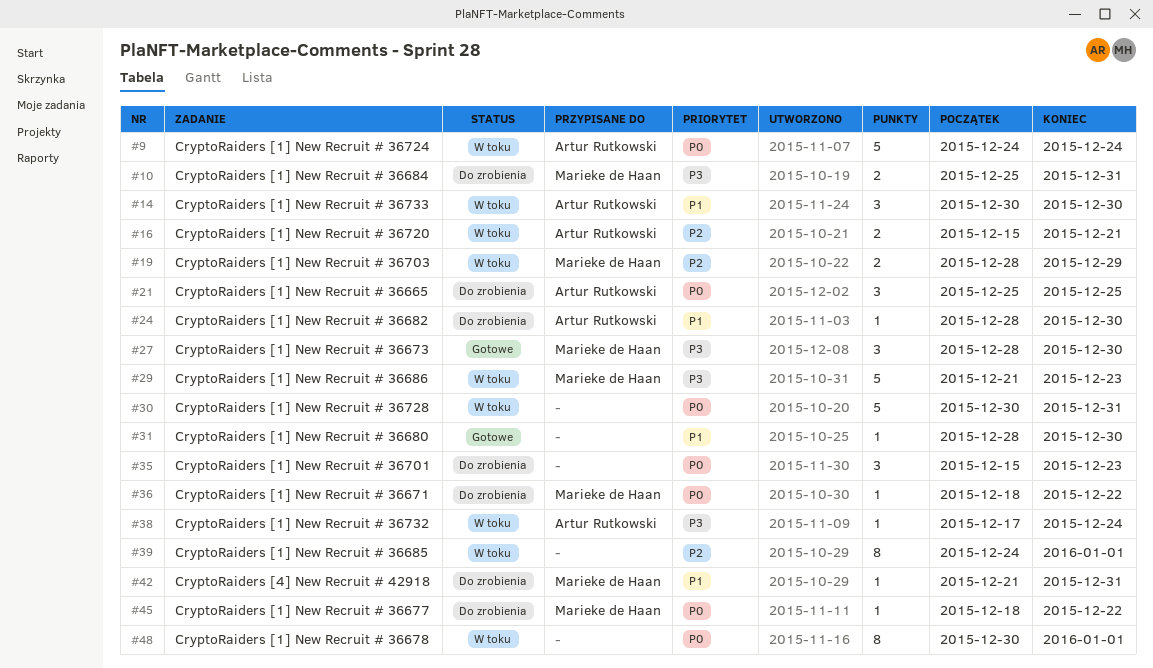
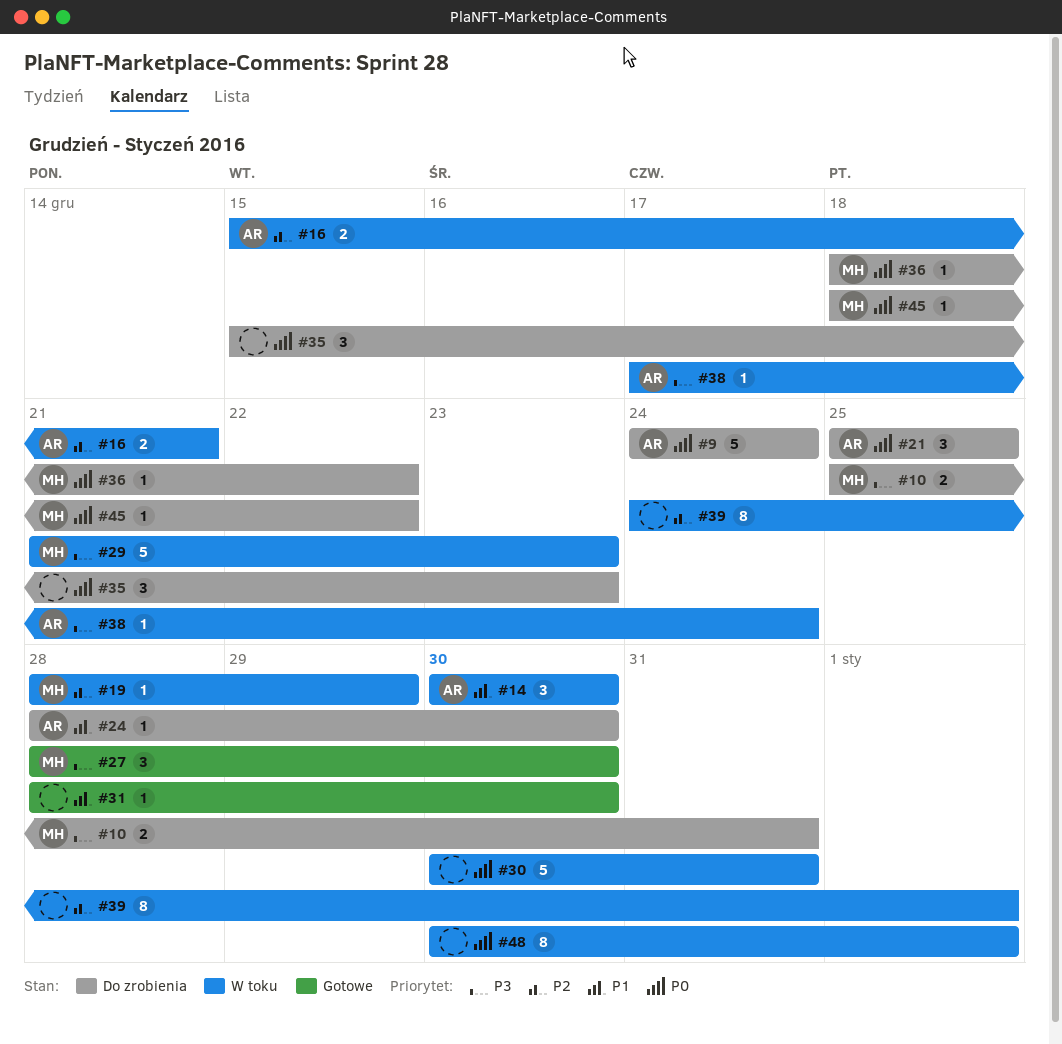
#9, status: W toku -> Do zrobienia
#19, estimate: 2 -> 1
#42: present -> none

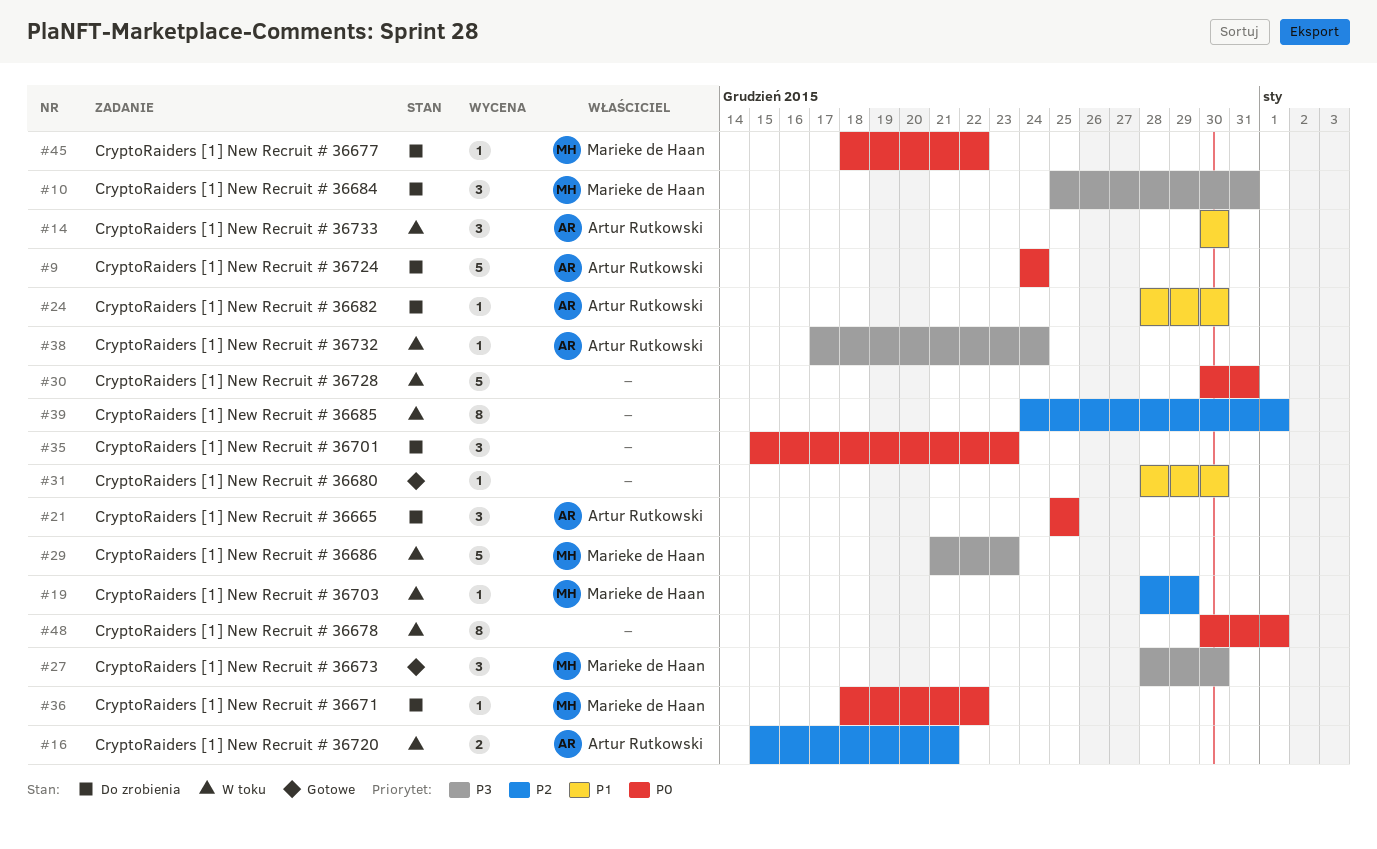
#10, estimate: 2 -> 3

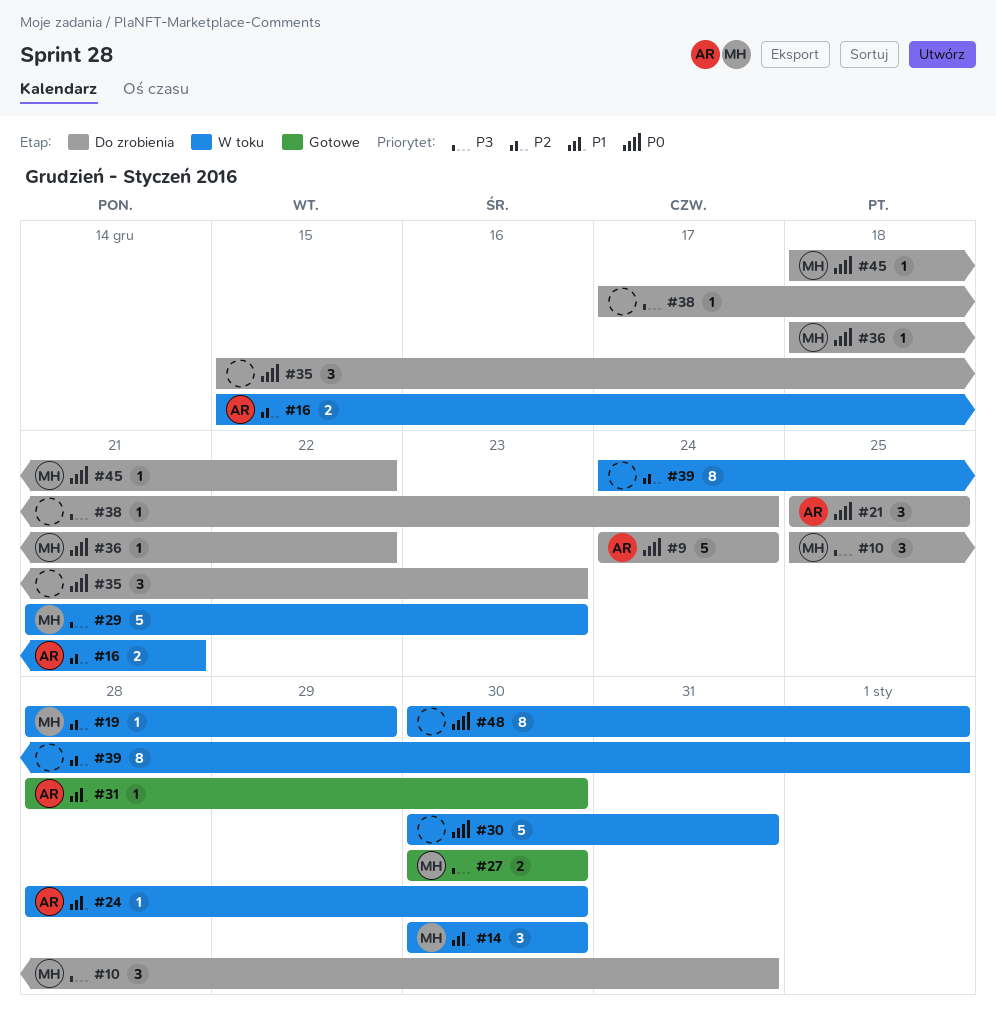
#14, owner: Artur Rutkowski -> Marieke de Haan
#24, status: Do zrobienia -> W toku
#27, estimate: 3 -> 2
#27, start: Dec 28 -> Dec 30
#31, owner: none -> Artur Rutkowski
#38, status: W toku -> Do zrobienia
#38, owner: Artur Rutkowski -> none

